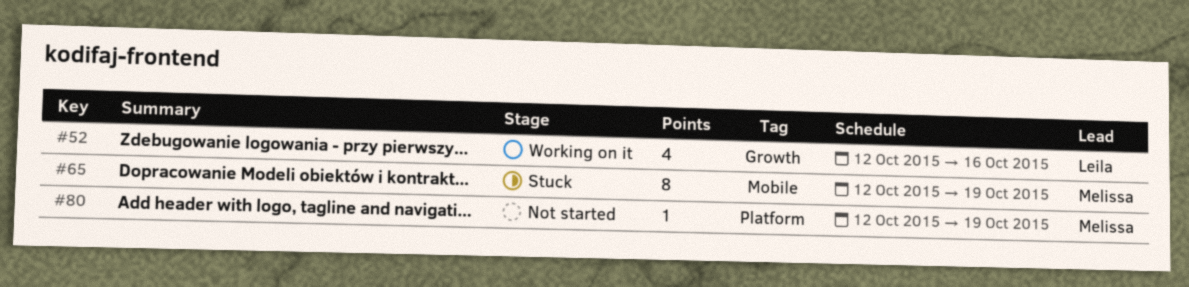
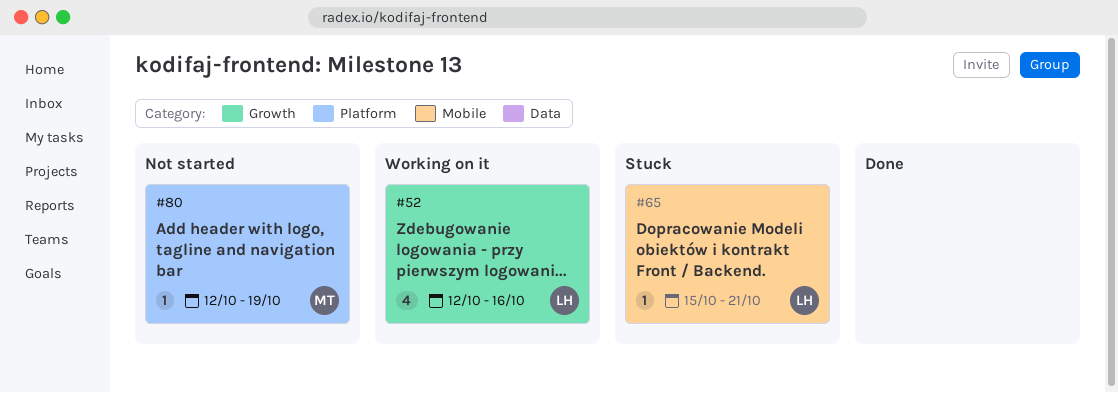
#65, owner: Melissa -> Leila
#65, estimate: 8 -> 1
#65, start: Oct 12 -> Oct 15
#65, due: Oct 19 -> Oct 21

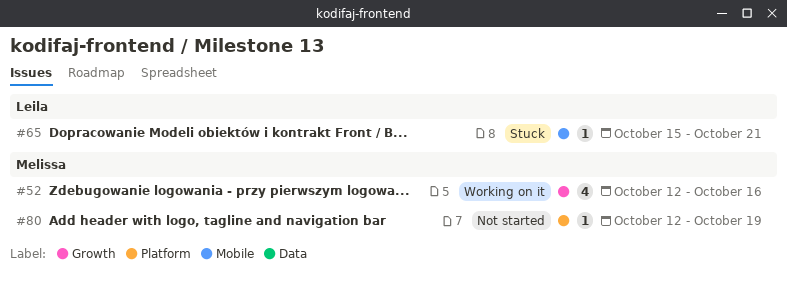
#52, owner: Leila -> Melissa

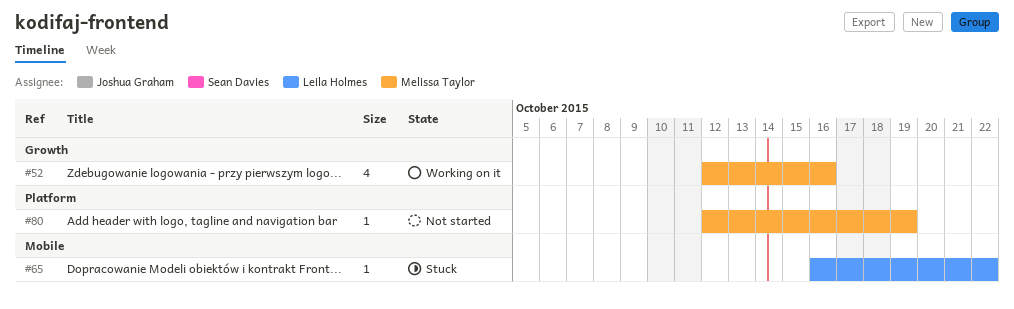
#65, start: Oct 15 -> Oct 16
#65, due: Oct 21 -> Oct 22

